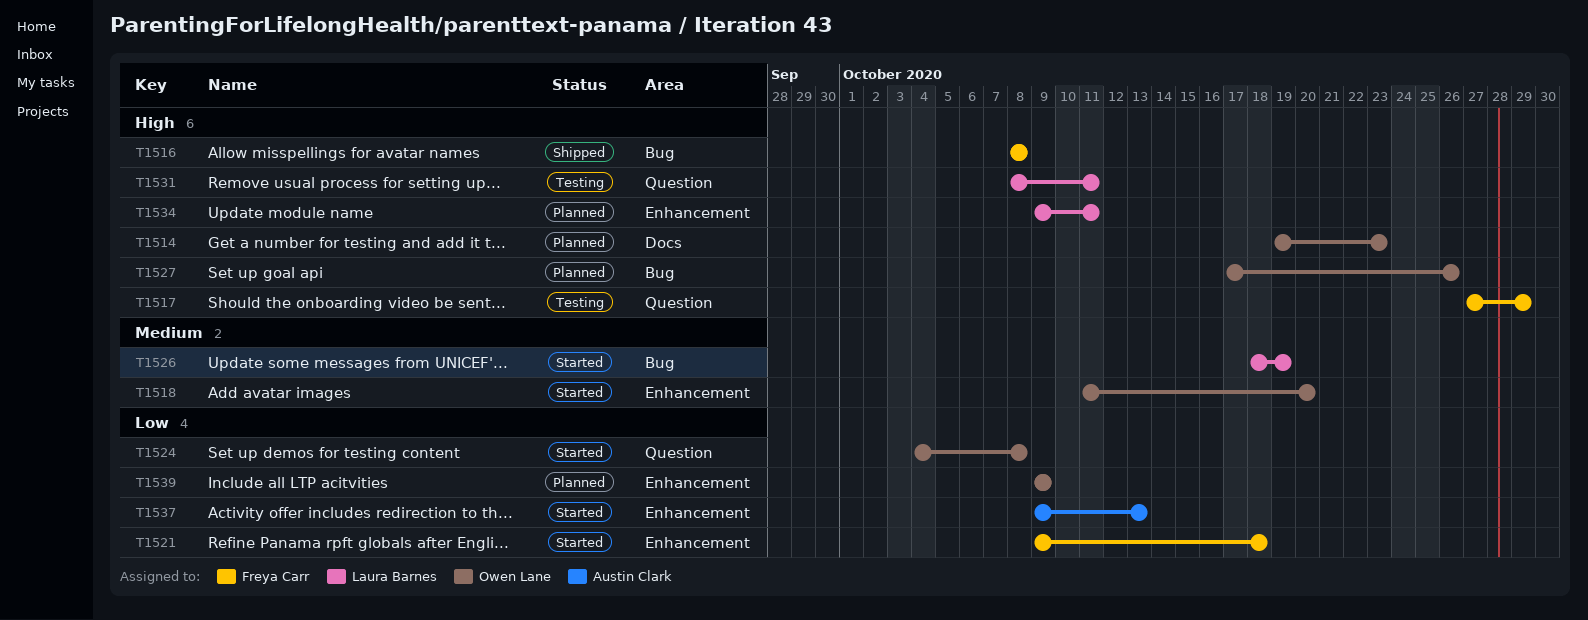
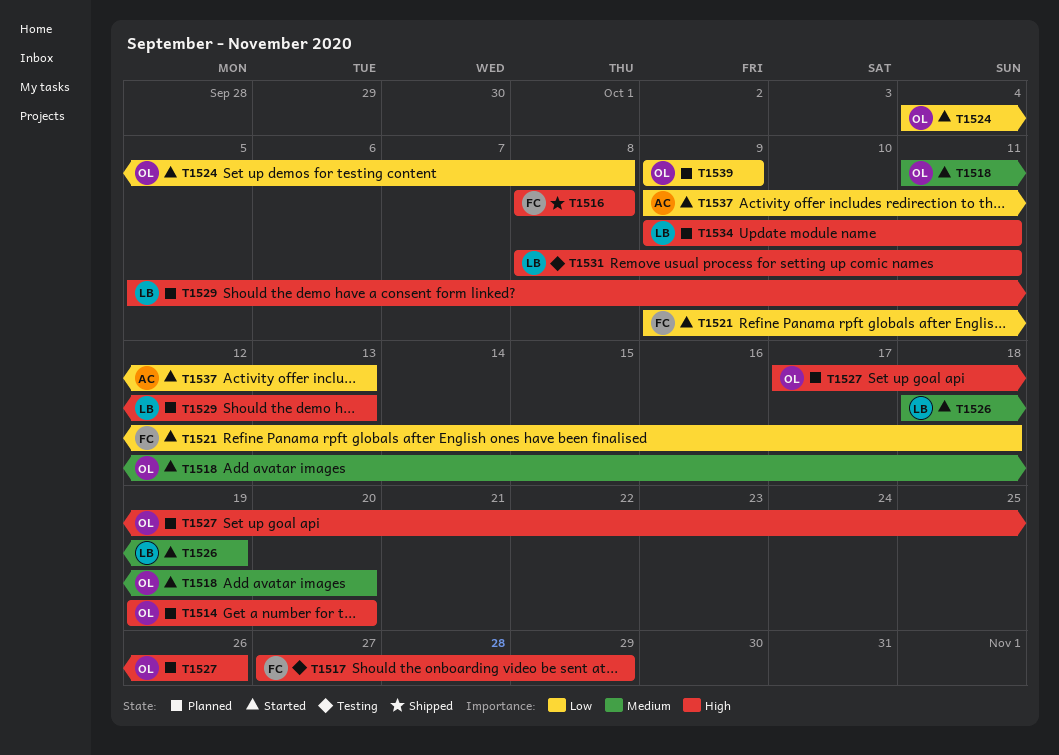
T1514, due: Oct 23 -> Oct 20
T1529: none -> present

